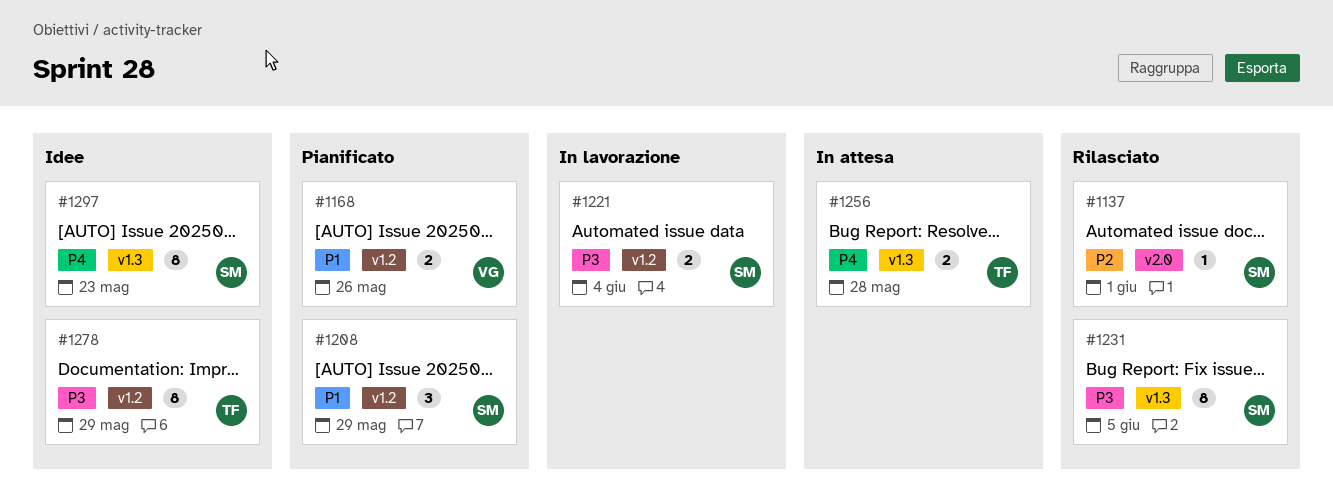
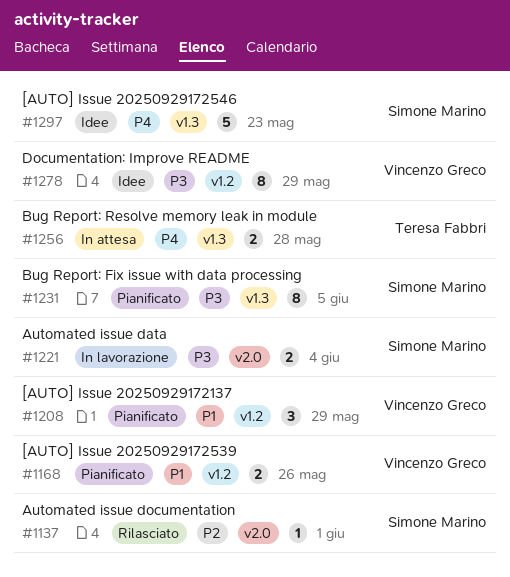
#1208, owner: Simone Marino -> Vincenzo Greco
#1221, label: v1.2 -> v2.0
#1231, status: Rilasciato -> Pianificato
#1278, owner: Teresa Fabbri -> Vincenzo Greco
#1297, estimate: 8 -> 5

